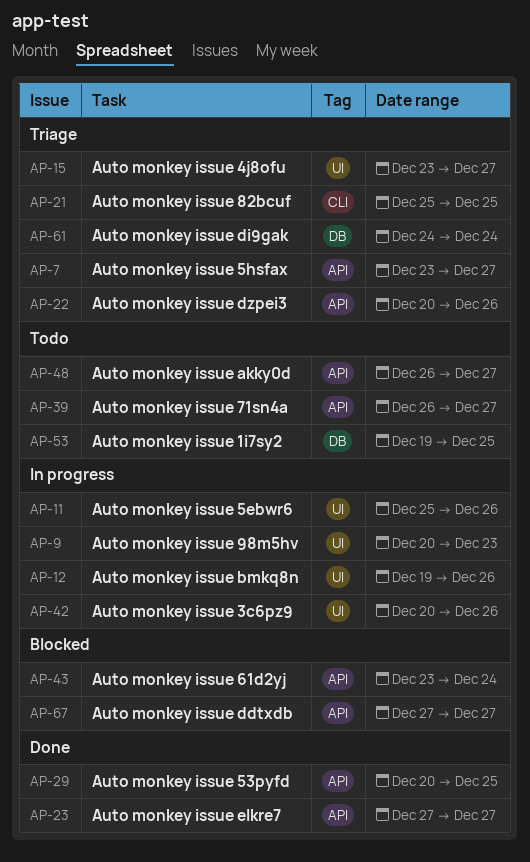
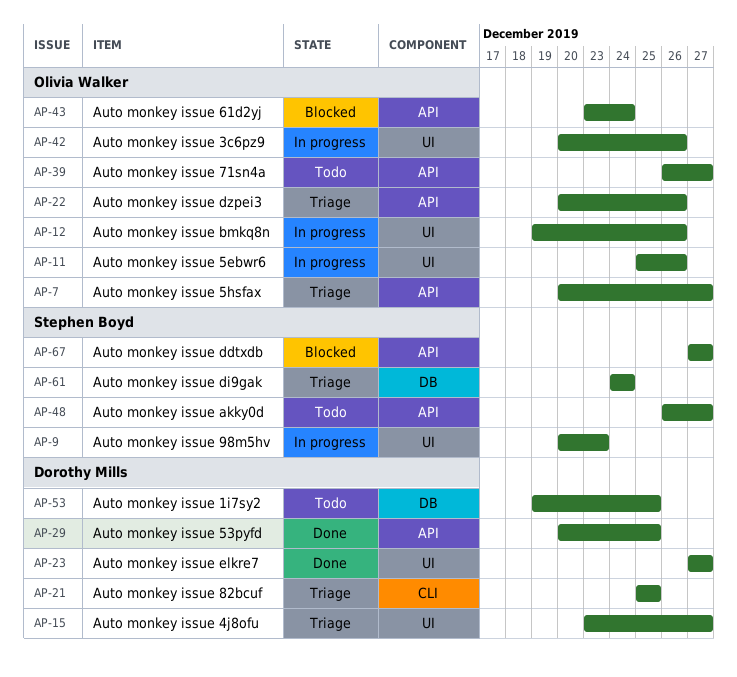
AP-7, start: Dec 23 -> Dec 20
AP-23, label: API -> UI

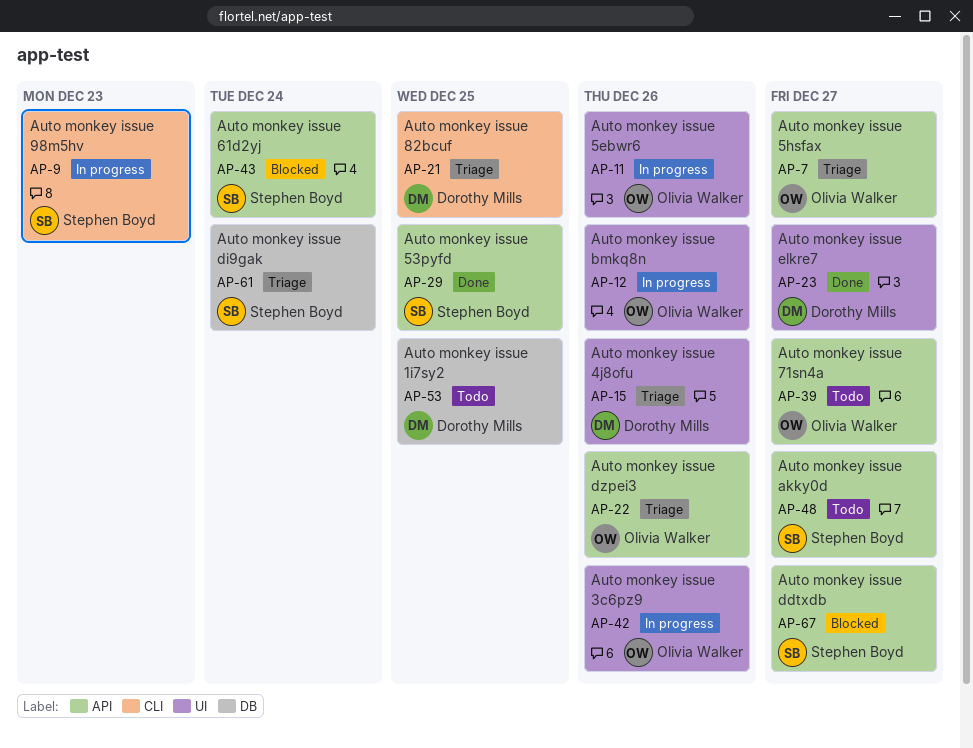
AP-9, label: UI -> CLI
AP-15, due: Dec 27 -> Dec 26
AP-29, owner: Dorothy Mills -> Stephen Boyd
AP-43, owner: Olivia Walker -> Stephen Boyd

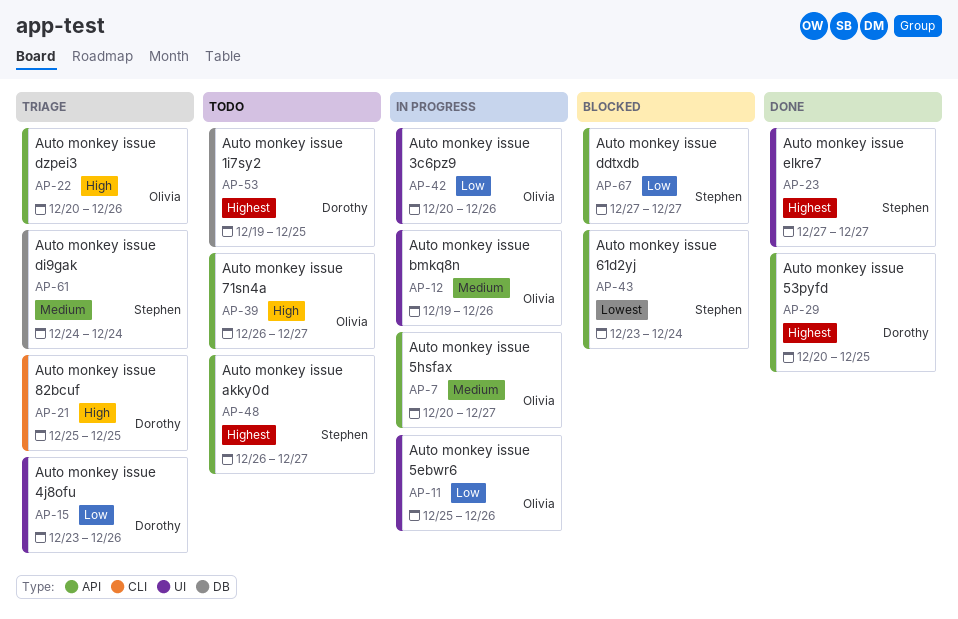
AP-7, status: Triage -> In progress
AP-9: present -> none
AP-23, owner: Dorothy Mills -> Stephen Boyd
AP-29, owner: Stephen Boyd -> Dorothy Mills

